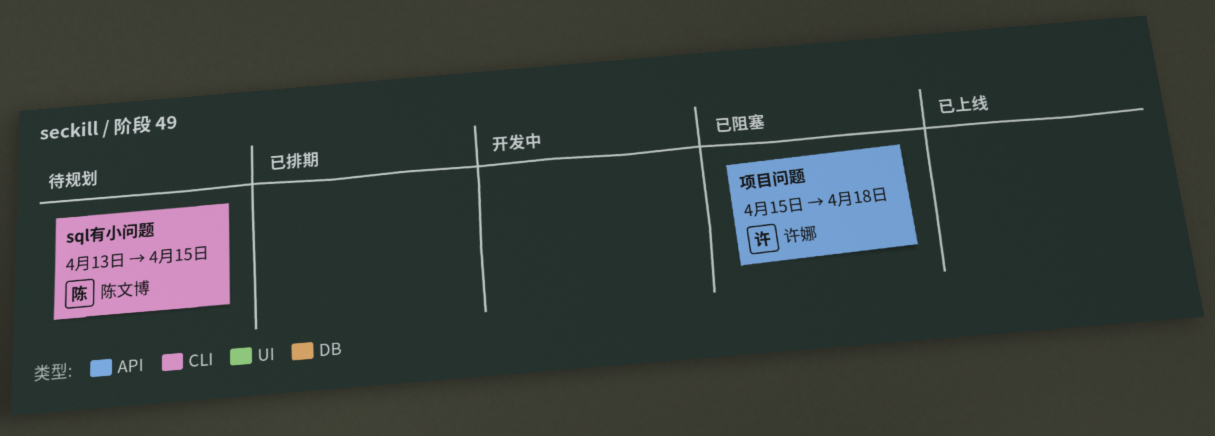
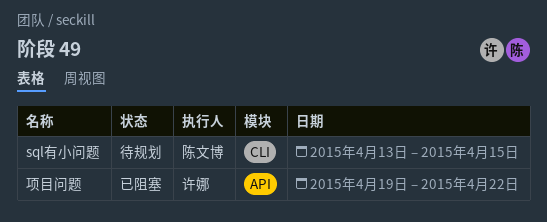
项目问题, start: Apr 15 -> Apr 19
项目问题, due: Apr 18 -> Apr 22

